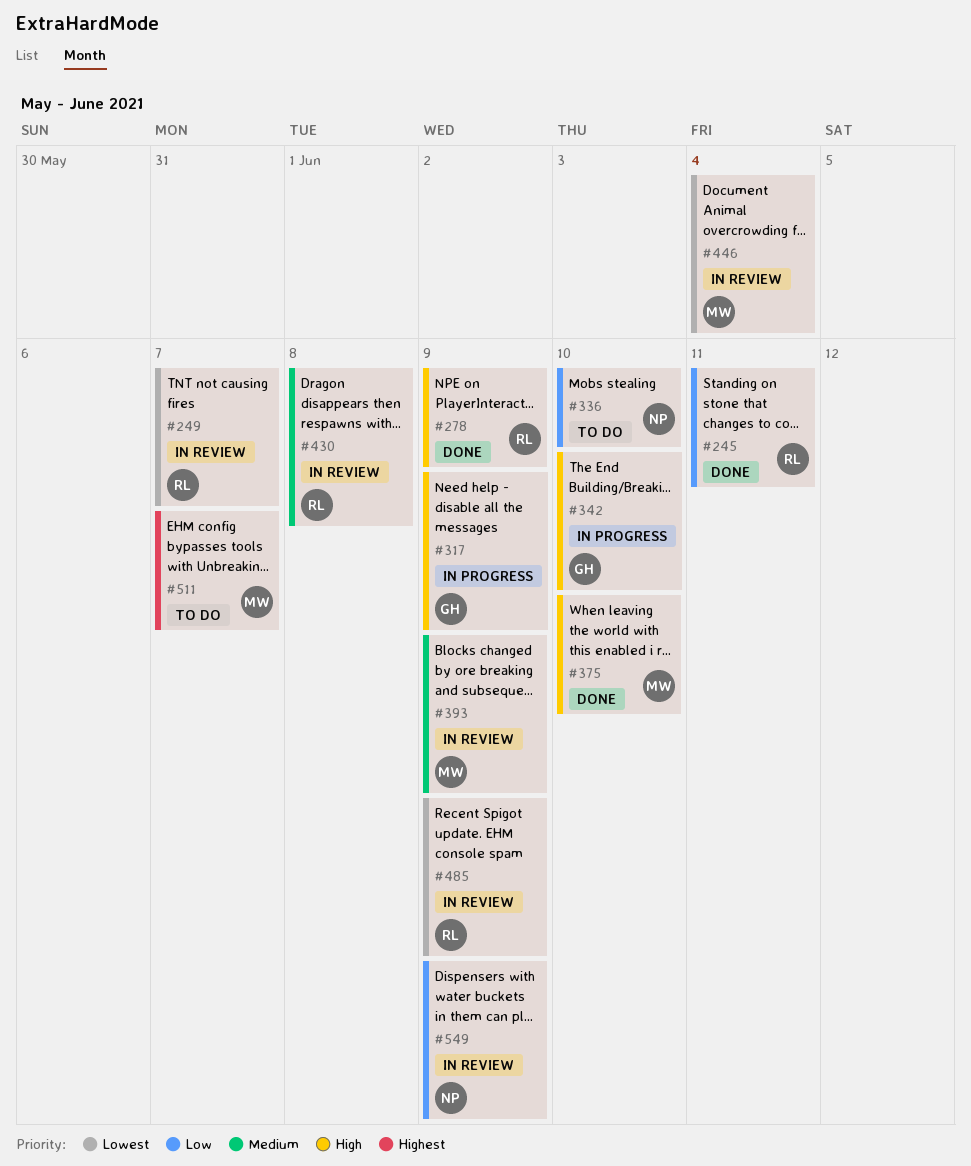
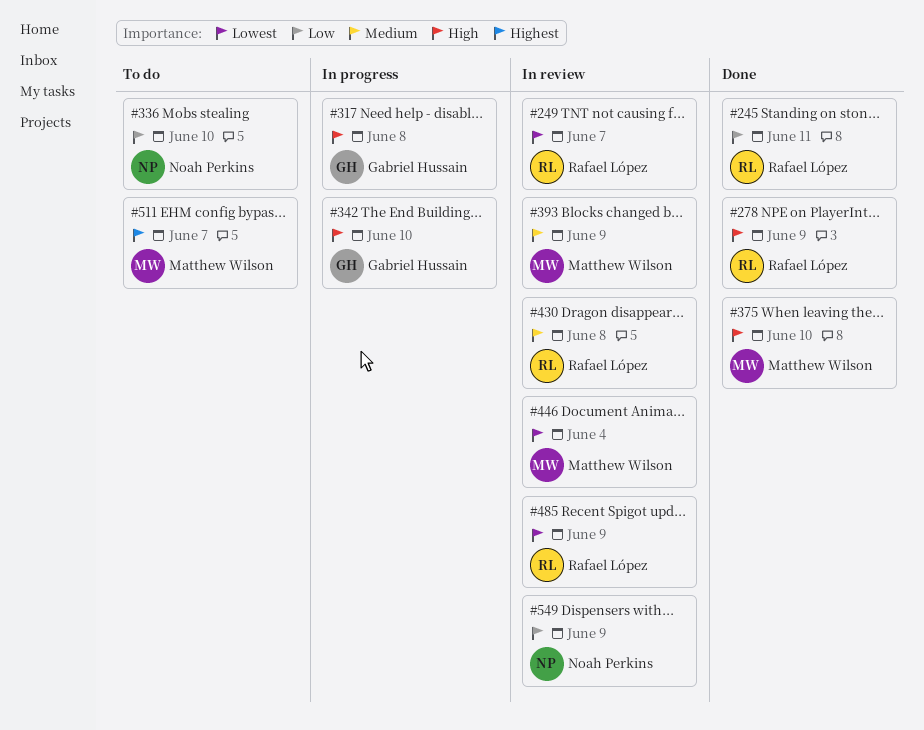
#317, due: Jun 9 -> Jun 8

